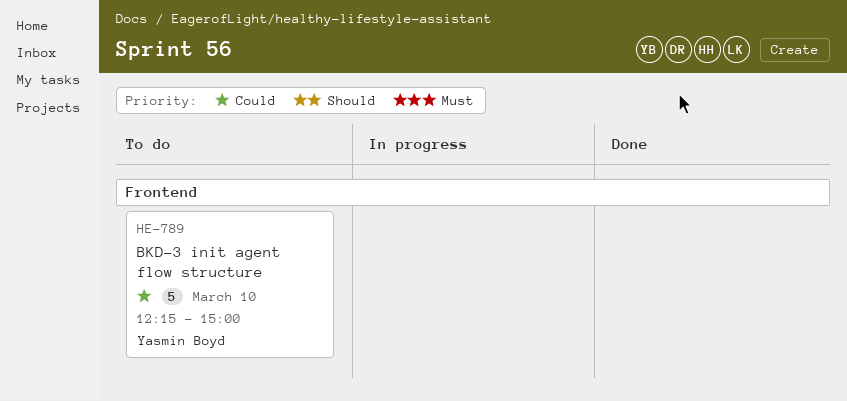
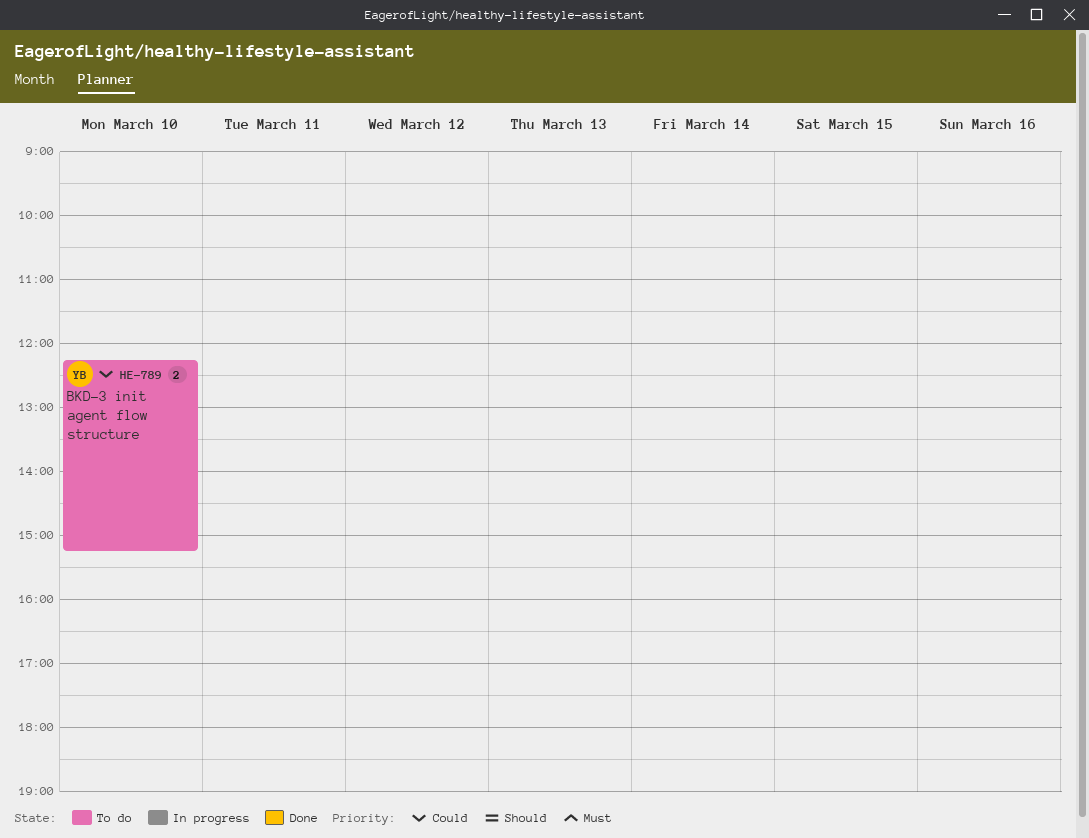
HE-789, estimate: 5 -> 2
HE-789, ends: 15:00 -> 15:15

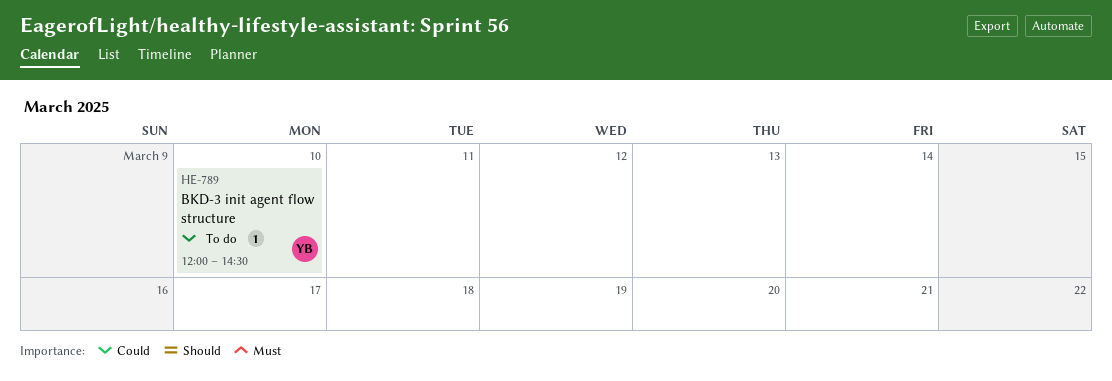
HE-789, estimate: 2 -> 1
HE-789, begins: 12:15 -> 12:00
HE-789, ends: 15:15 -> 14:30

